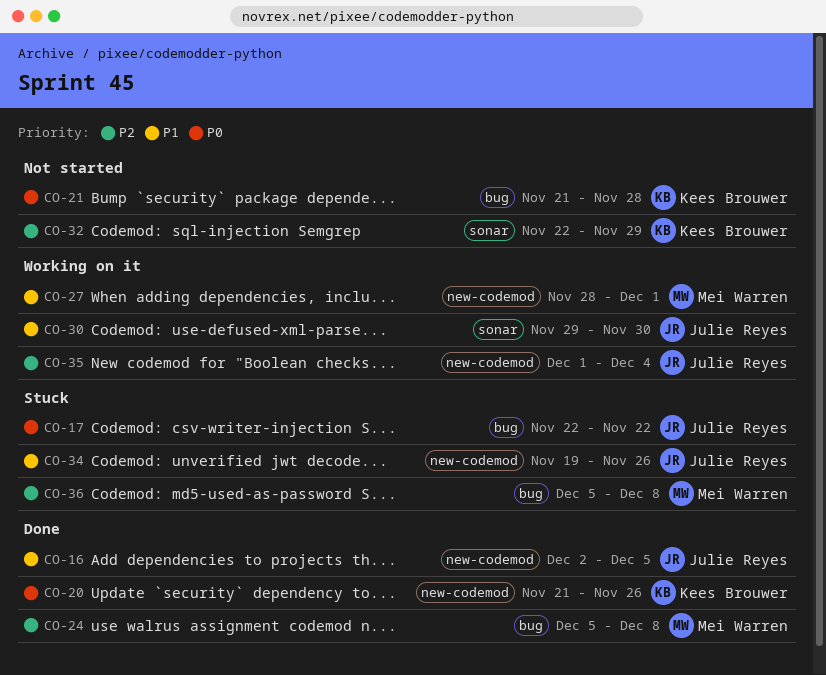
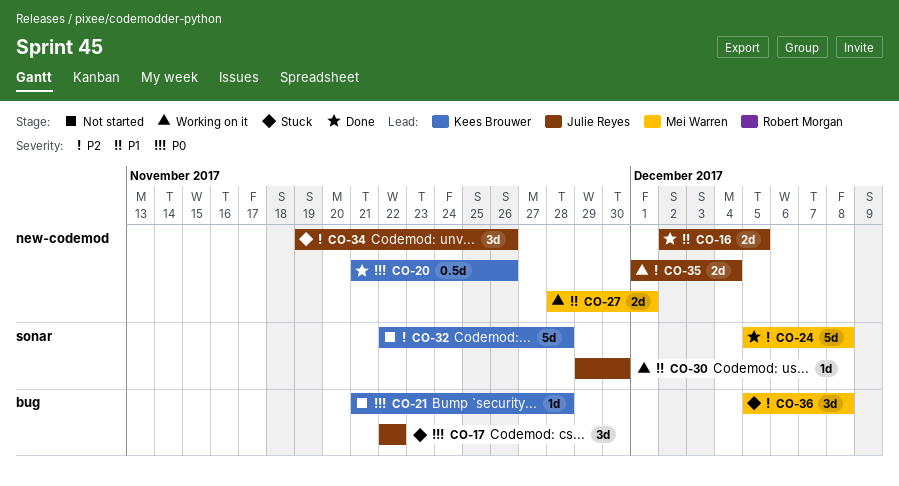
CO-24, label: bug -> sonar
CO-32, due: Nov 29 -> Nov 28
CO-34, priority: P1 -> P2

